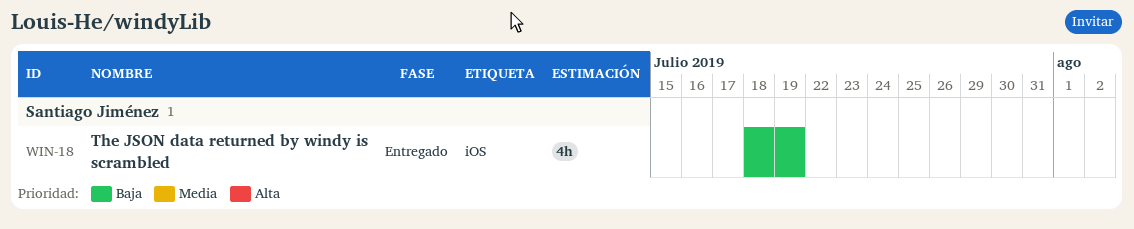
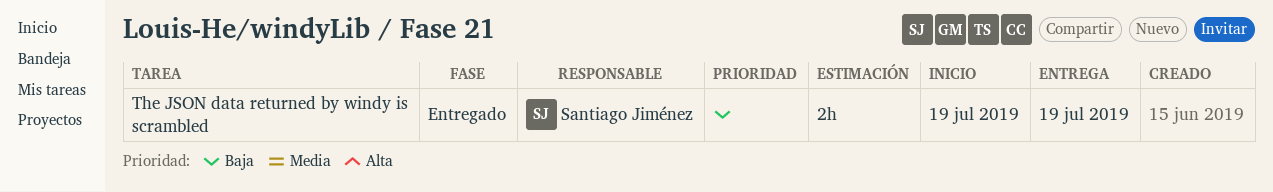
The JSON data returned by windy is scrambled, estimate: 4h -> 2h
The JSON data returned by windy is scrambled, start: Jul 18 -> Jul 19

